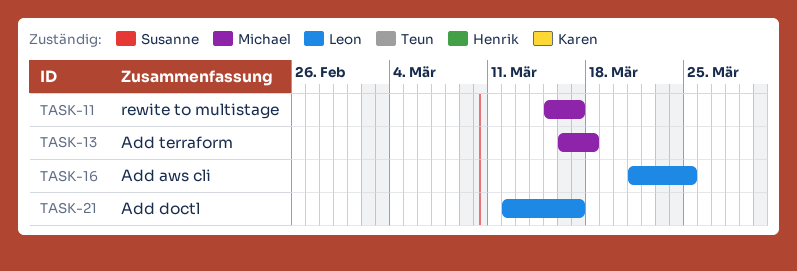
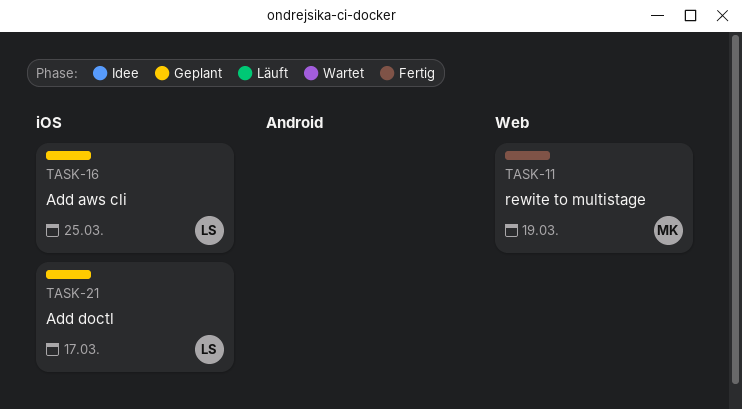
TASK-11, due: Mar 17 -> Mar 19
TASK-13: present -> none

